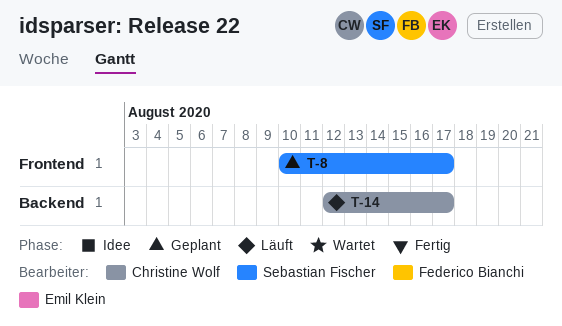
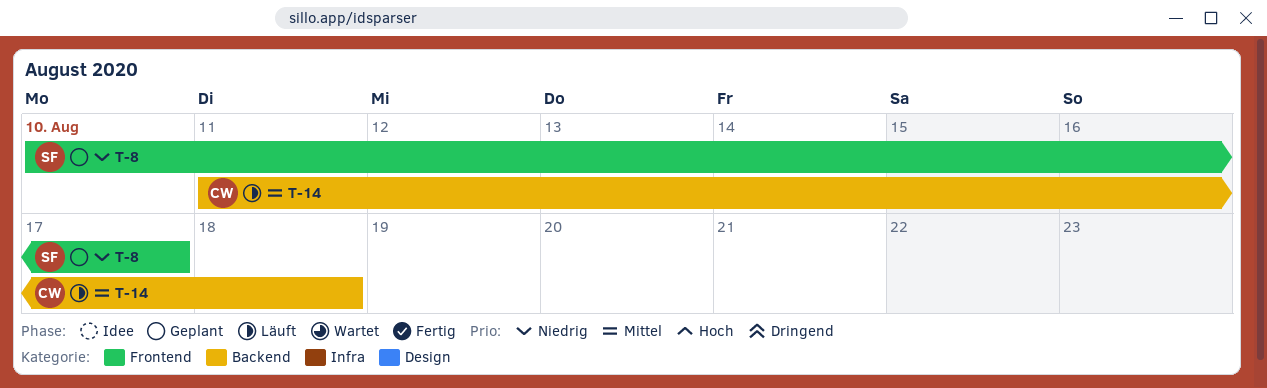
T-14, start: Aug 12 -> Aug 11
T-14, due: Aug 17 -> Aug 18

